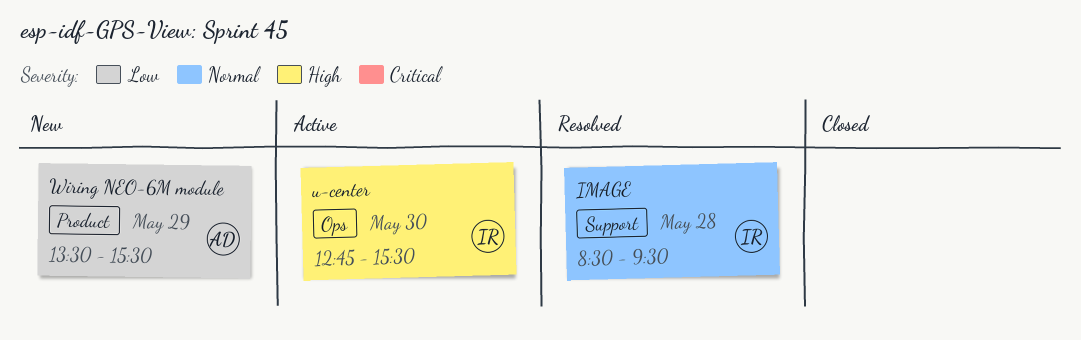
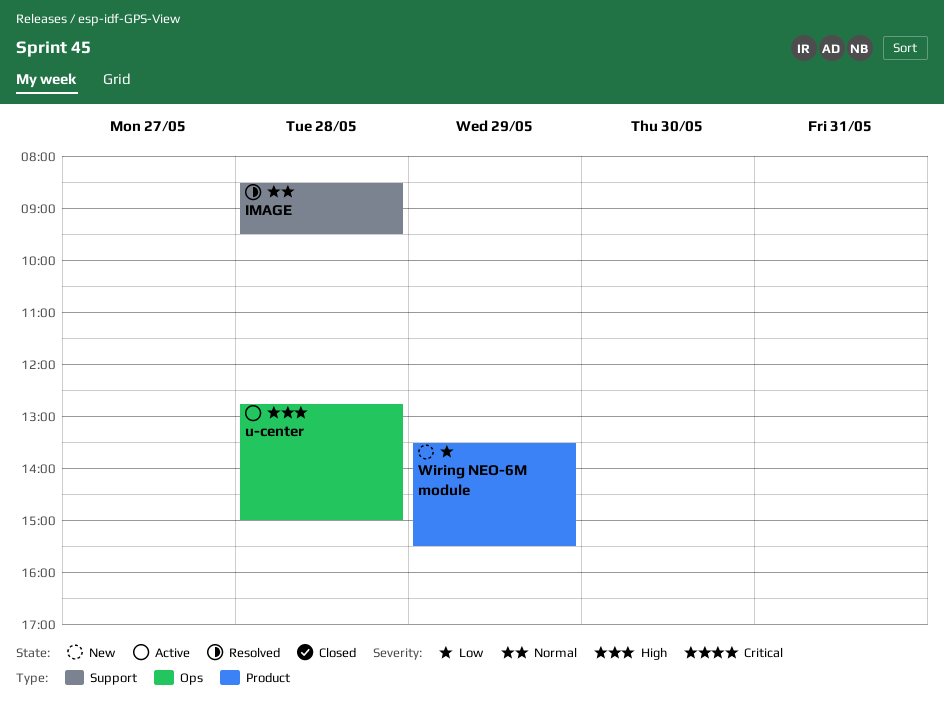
u-center, day: May 30 -> May 28
u-center, ends: 15:30 -> 15:00

